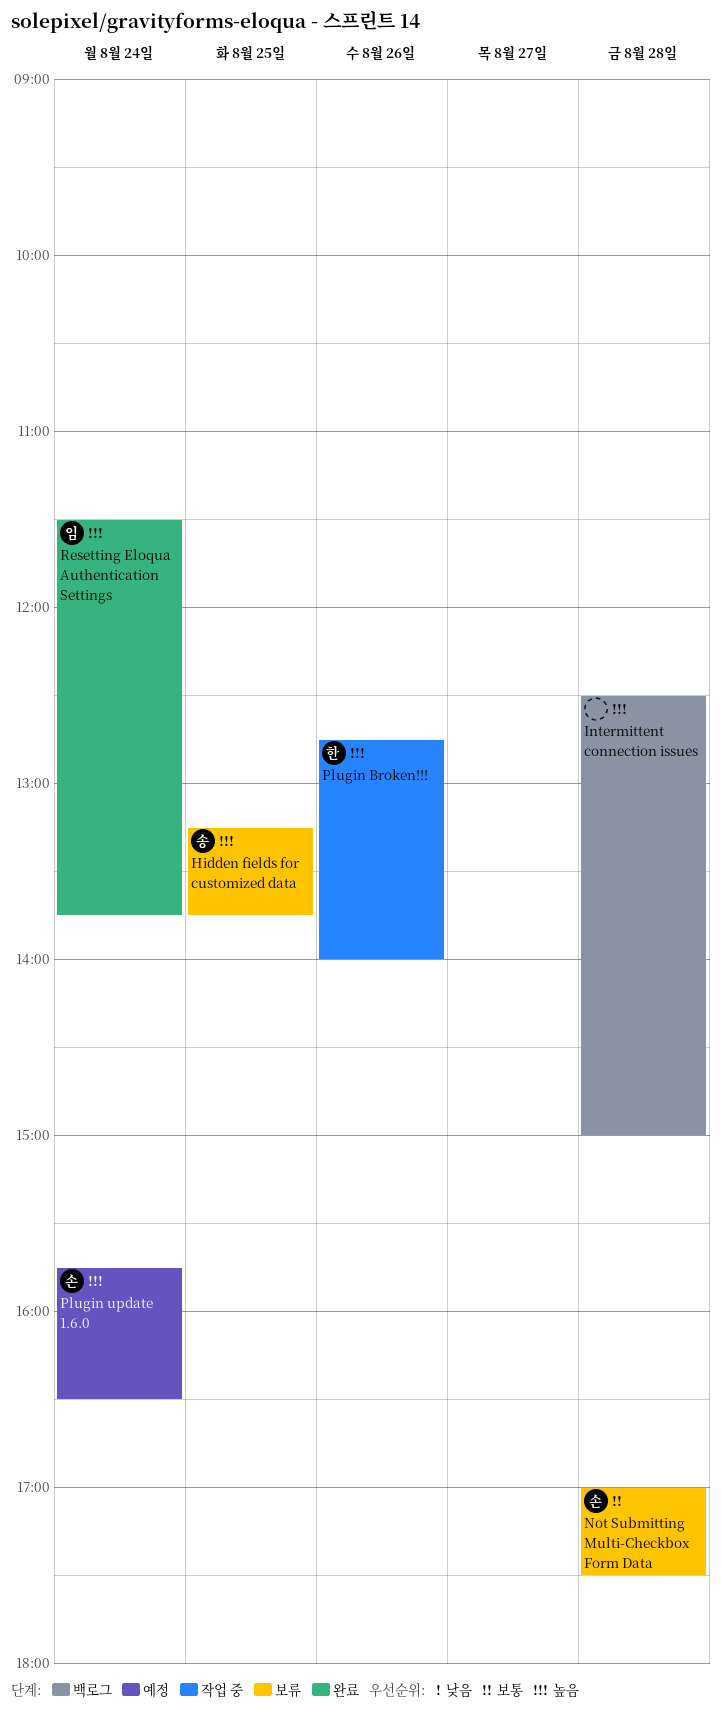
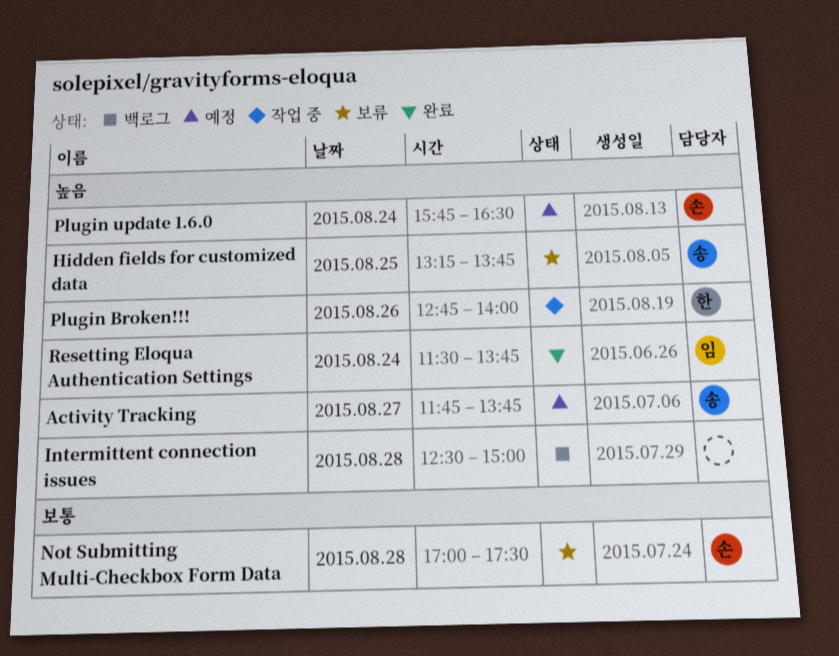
Activity Tracking: none -> present

